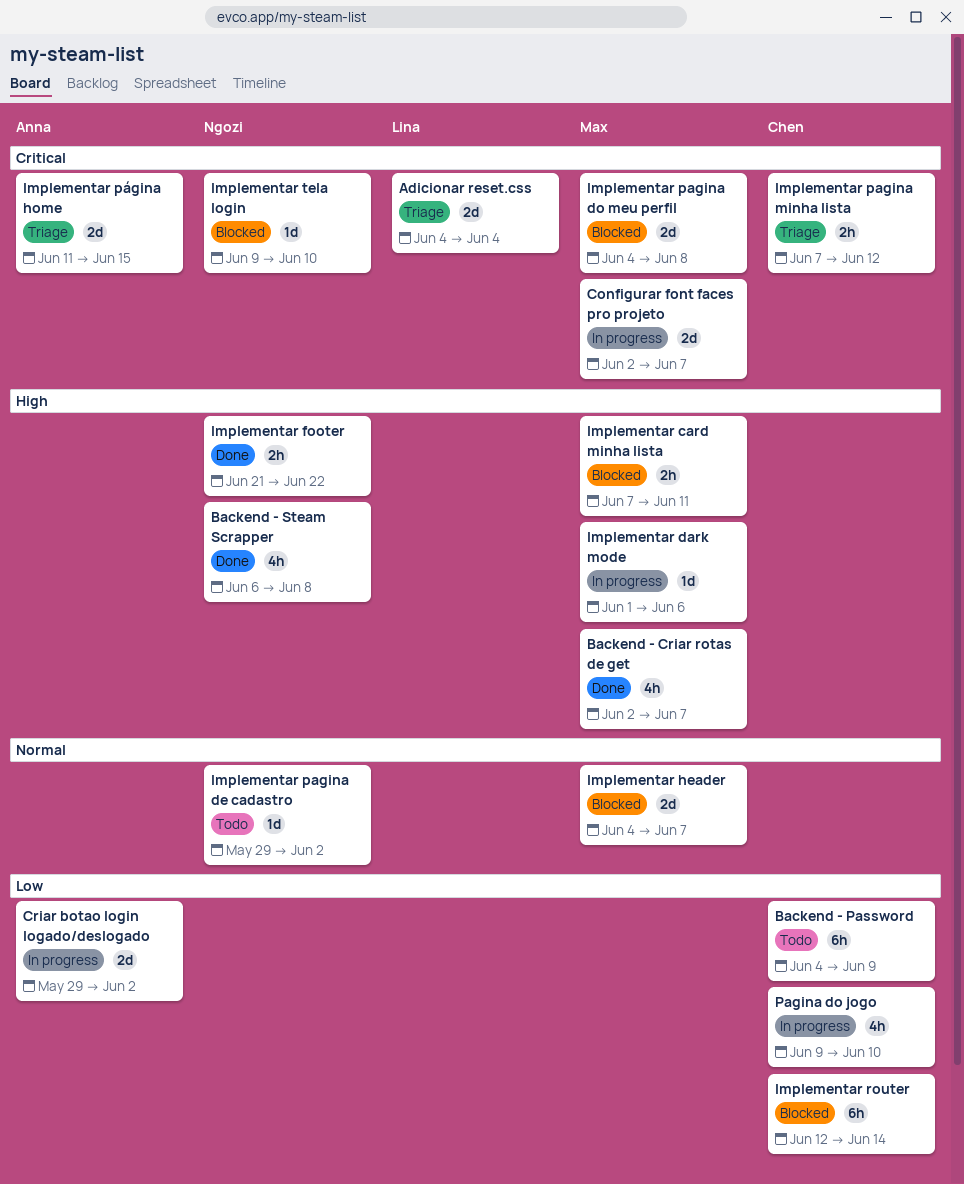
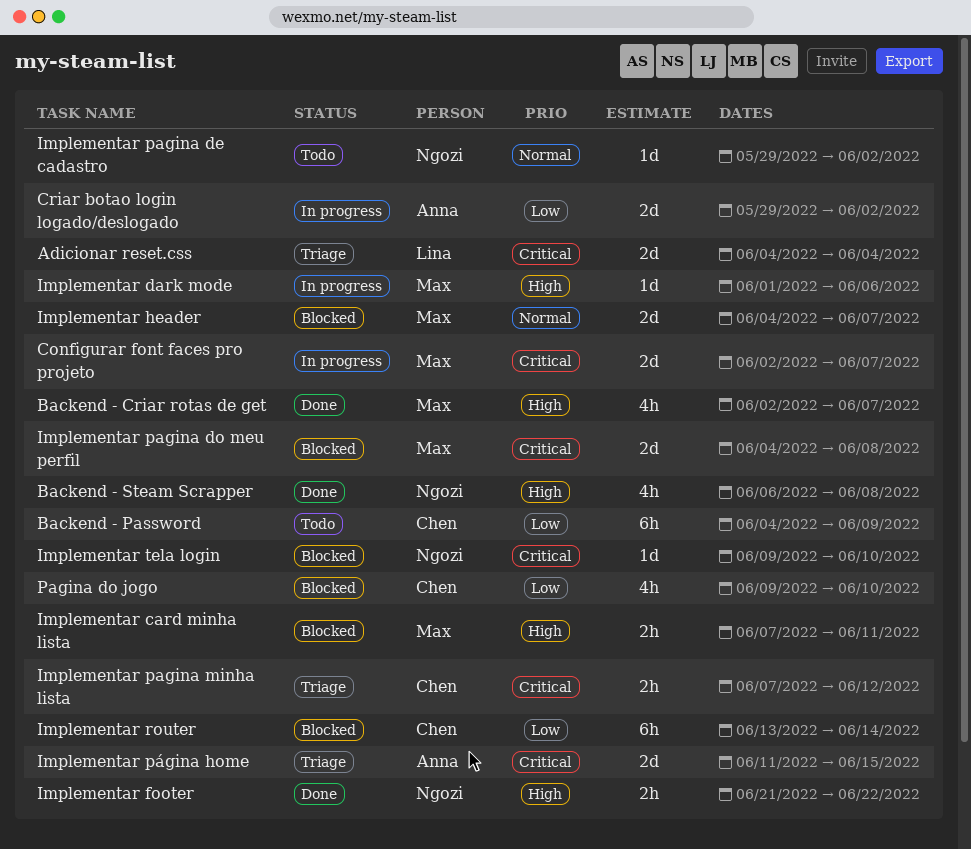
Implementar router, start: Jun 12 -> Jun 13
Pagina do jogo, status: In progress -> Blocked

